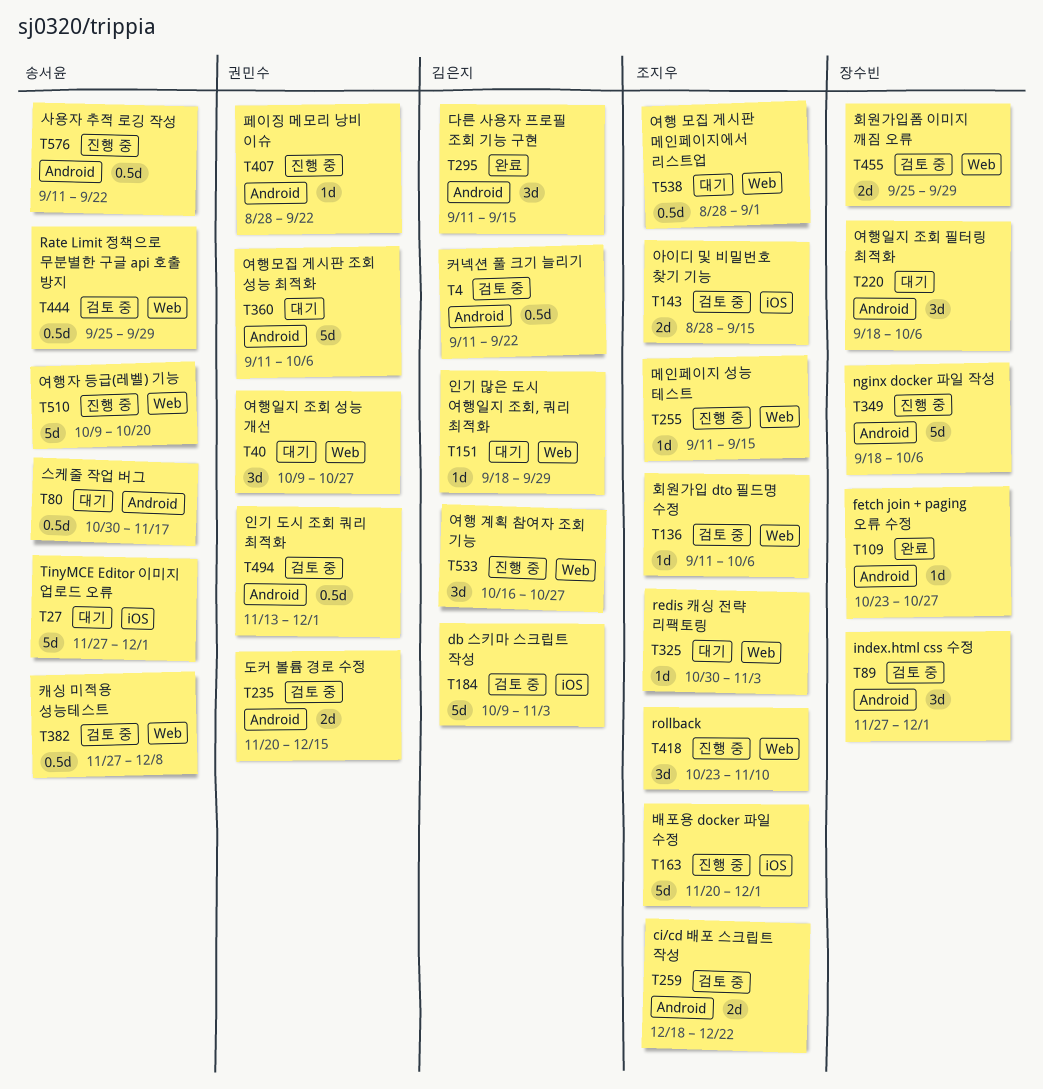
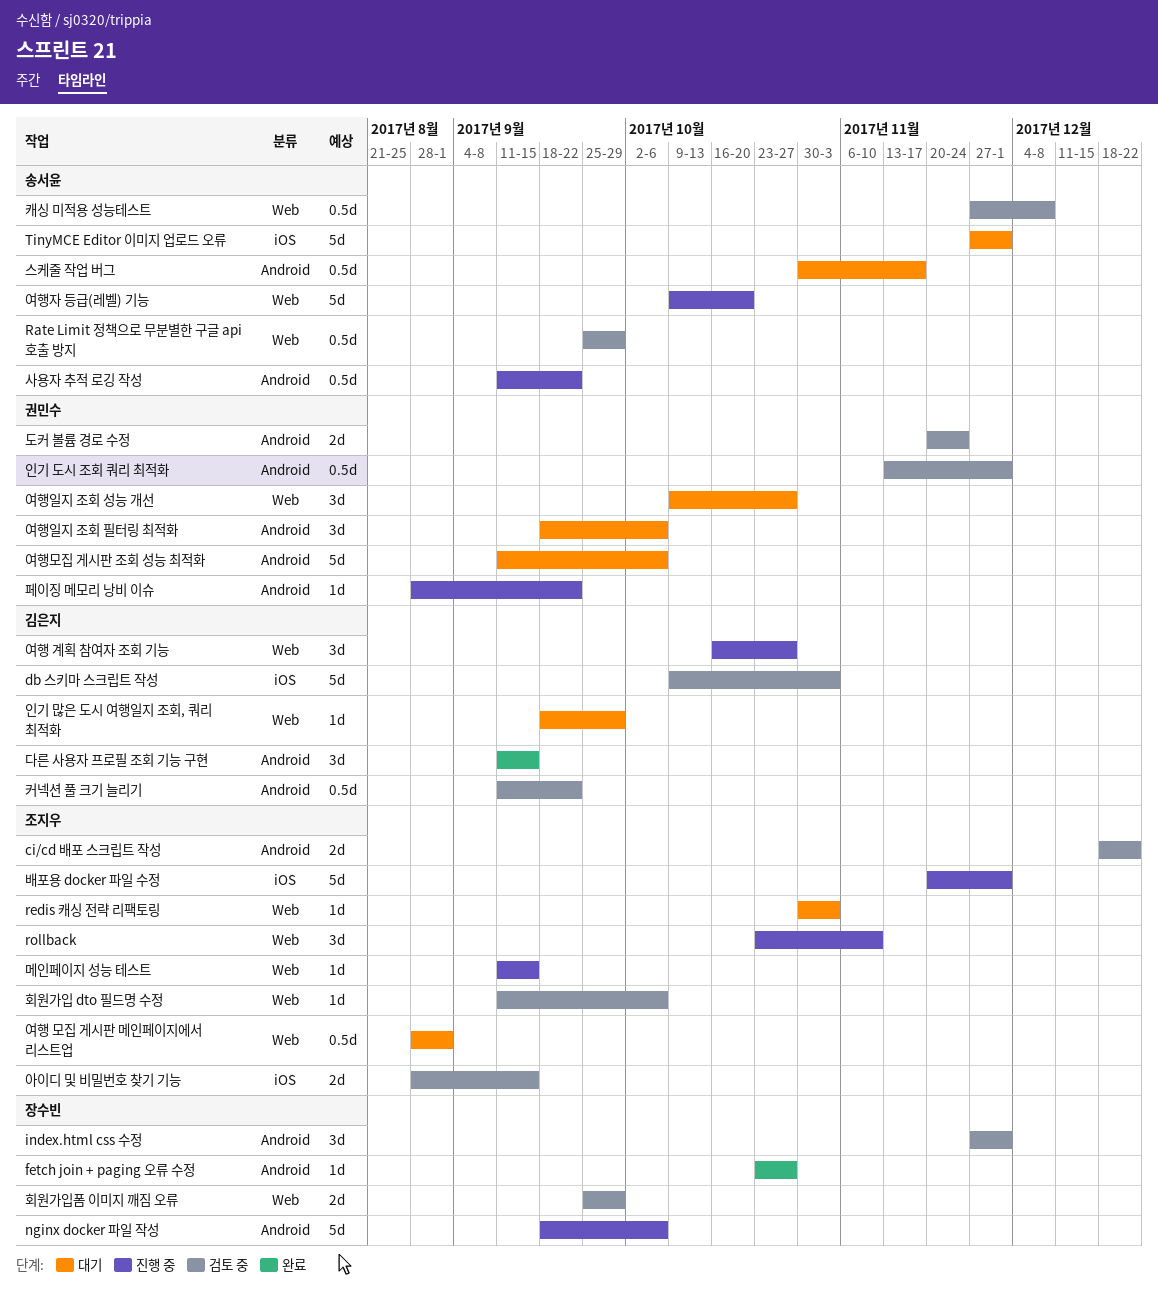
도커 볼륨 경로 수정, due: Dec 15 -> Nov 24
여행일지 조회 필터링 최적화, owner: 장수빈 -> 권민수

